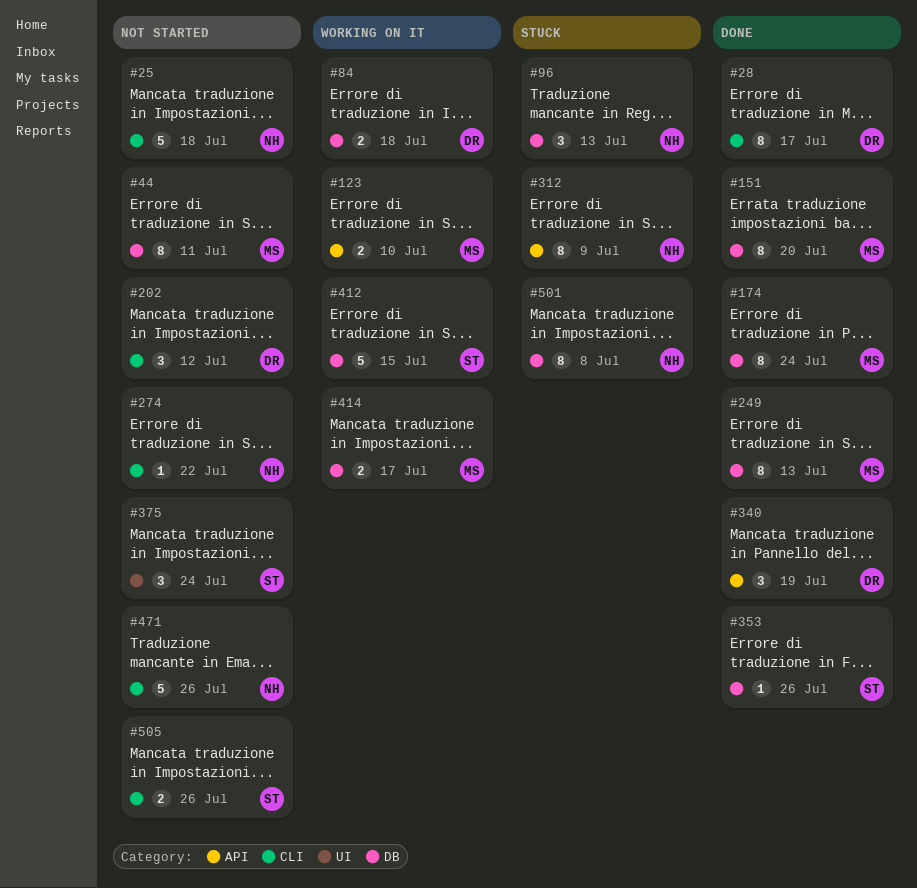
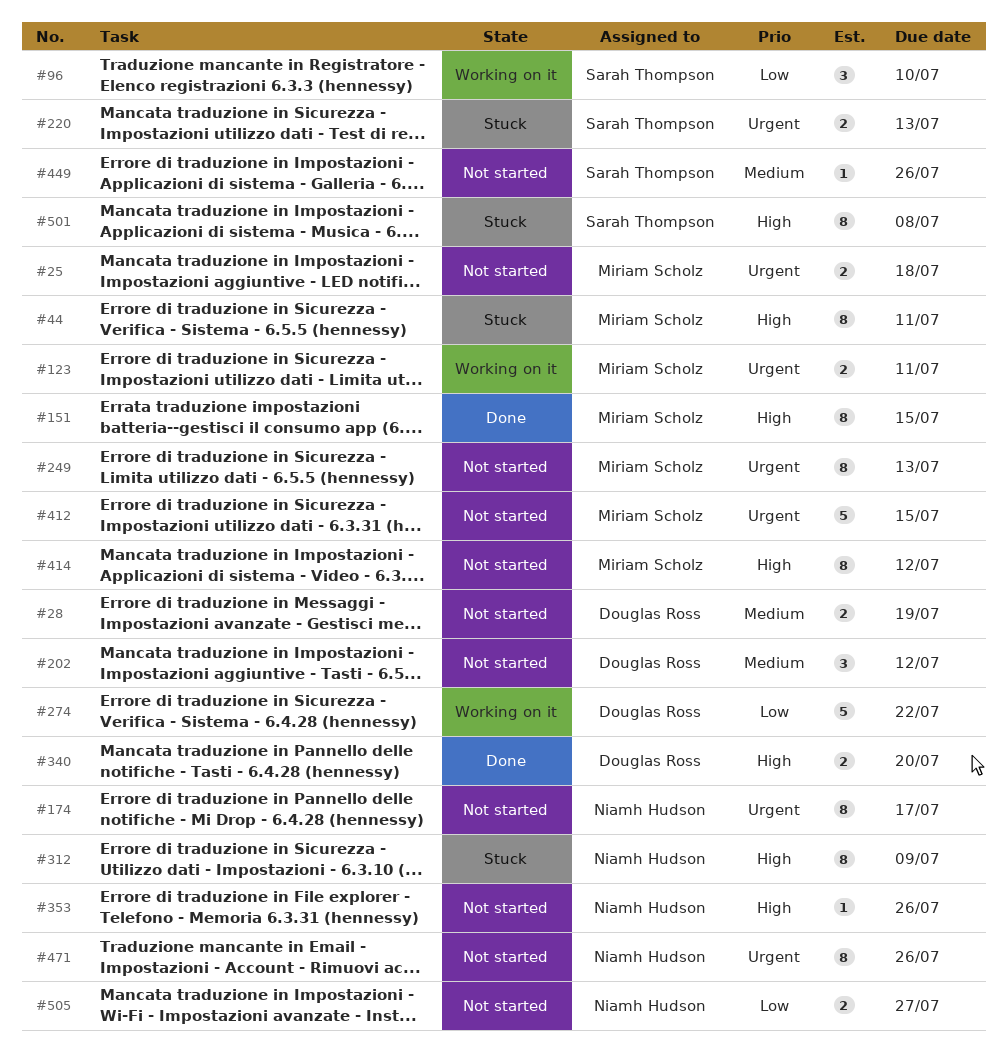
#25, owner: Niamh Hudson -> Miriam Scholz
#25, estimate: 5 -> 2
#28, status: Done -> Not started
#28, estimate: 8 -> 2
#28, due: Jul 17 -> Jul 19
#44, status: Not started -> Stuck
#84: present -> none
#96, status: Stuck -> Working on it
#96, owner: Niamh Hudson -> Sarah Thompson
#96, due: Jul 13 -> Jul 10
#123, due: Jul 10 -> Jul 11
#151, due: Jul 20 -> Jul 15
#174, status: Done -> Not started
#174, owner: Miriam Scholz -> Niamh Hudson
#174, due: Jul 24 -> Jul 17
#220: none -> present
#249, status: Done -> Not started
#274, status: Not started -> Working on it
#274, owner: Niamh Hudson -> Douglas Ross
#274, estimate: 1 -> 5
#340, estimate: 3 -> 2
#340, due: Jul 19 -> Jul 20
#353, status: Done -> Not started
#353, owner: Sarah Thompson -> Niamh Hudson
#375: present -> none
#412, status: Working on it -> Not started
#412, owner: Sarah Thompson -> Miriam Scholz
#414, status: Working on it -> Not started
#414, estimate: 2 -> 8
#414, due: Jul 17 -> Jul 12
#449: none -> present
#471, estimate: 5 -> 8
#501, owner: Niamh Hudson -> Sarah Thompson
#505, owner: Sarah Thompson -> Niamh Hudson
#505, due: Jul 26 -> Jul 27

